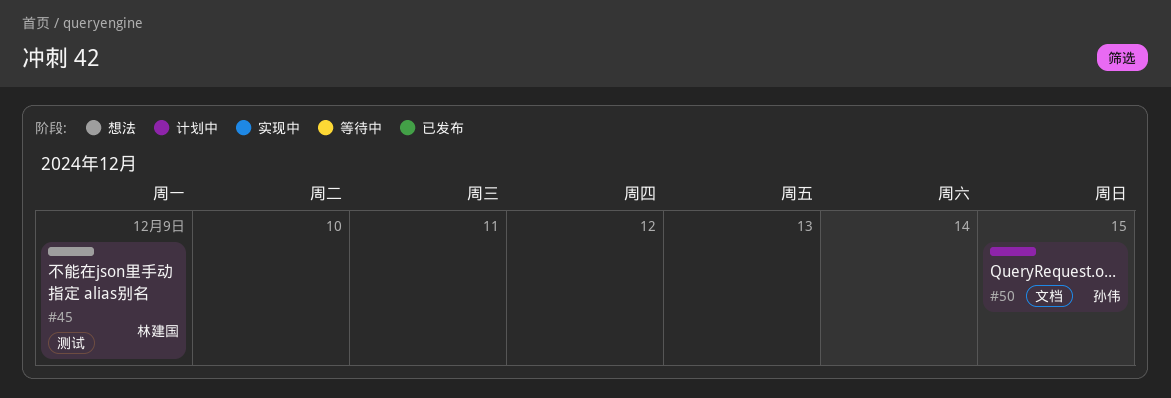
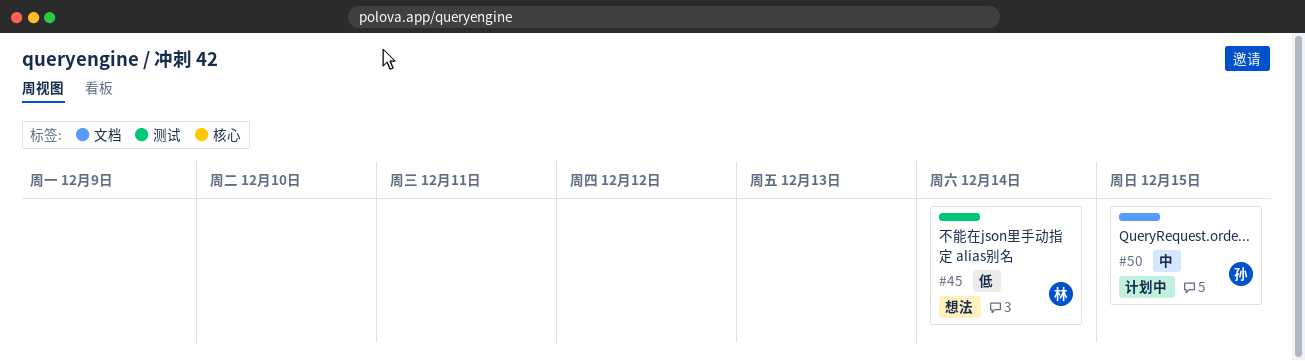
#45, due: Dec 9 -> Dec 14

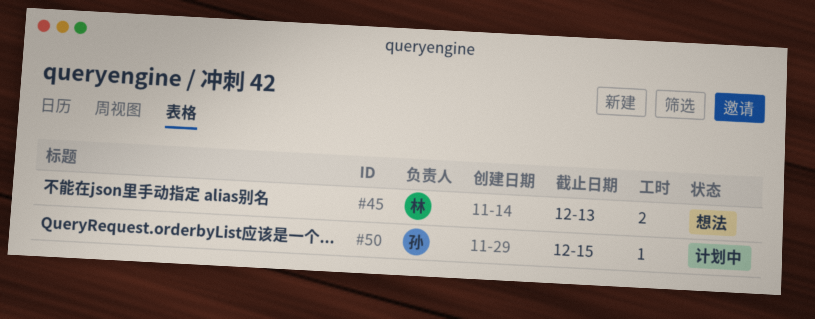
#45, due: Dec 14 -> Dec 13

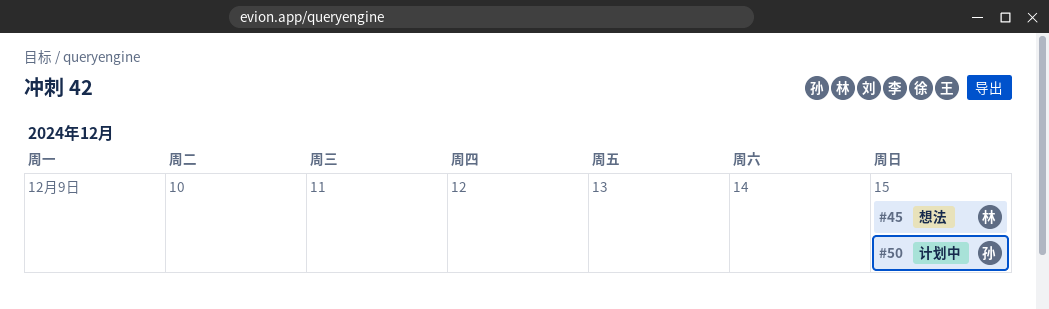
#45, due: Dec 13 -> Dec 15

